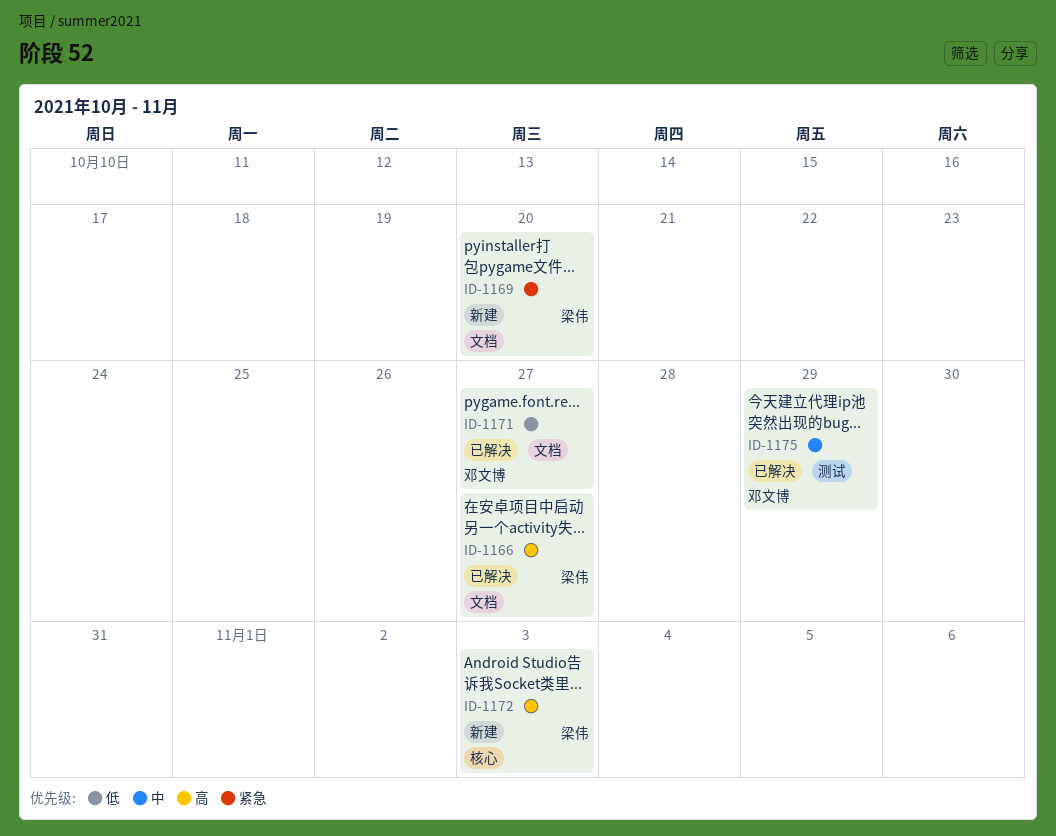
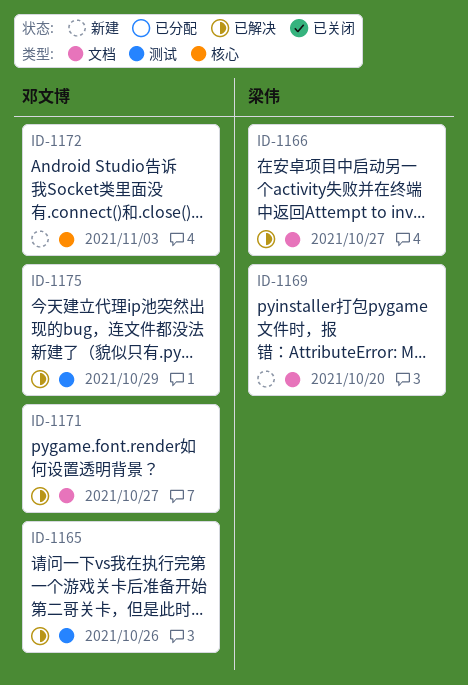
ID-1165: none -> present
ID-1172, owner: 梁伟 -> 邓文博

